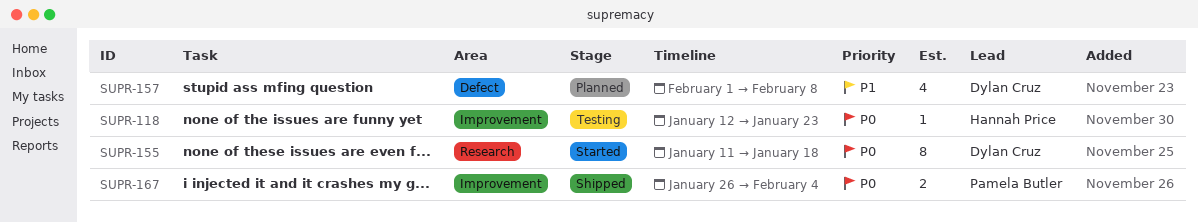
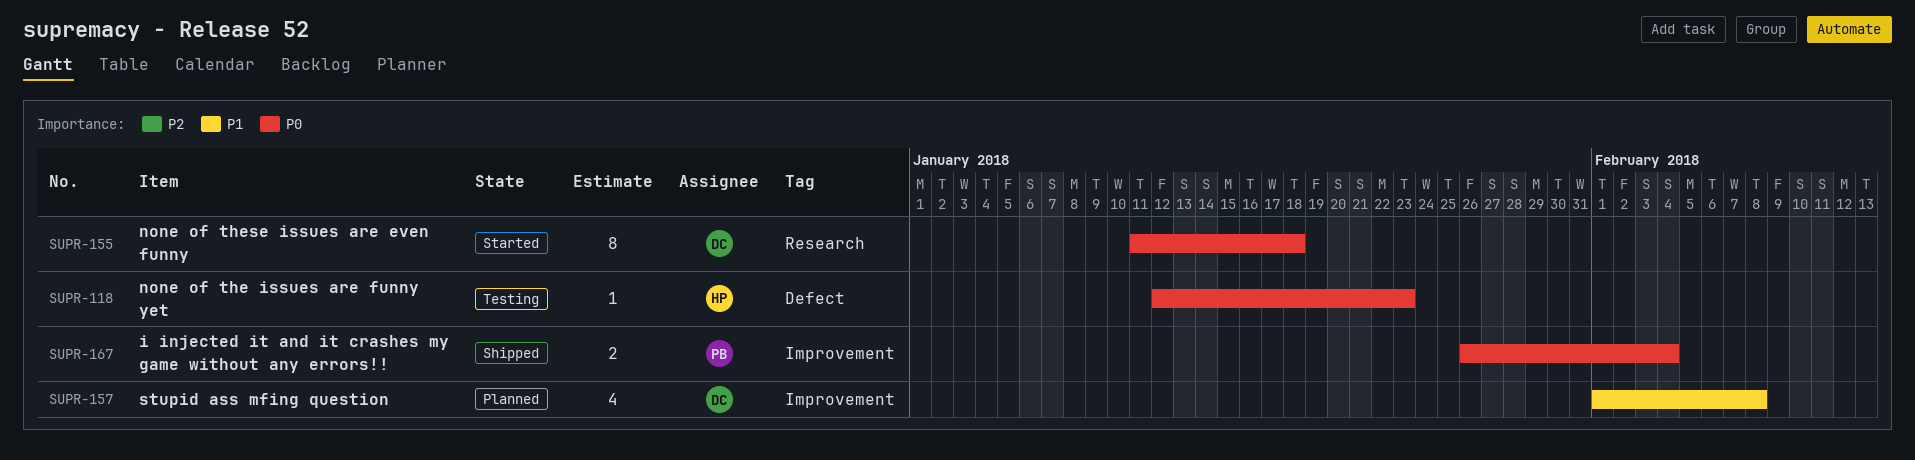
SUPR-118, label: Improvement -> Defect
SUPR-157, label: Defect -> Improvement

